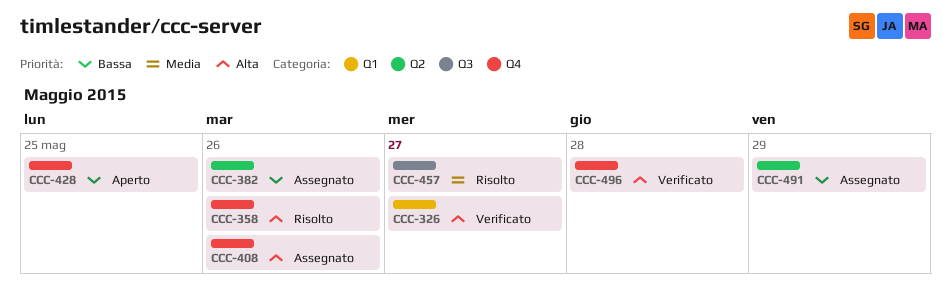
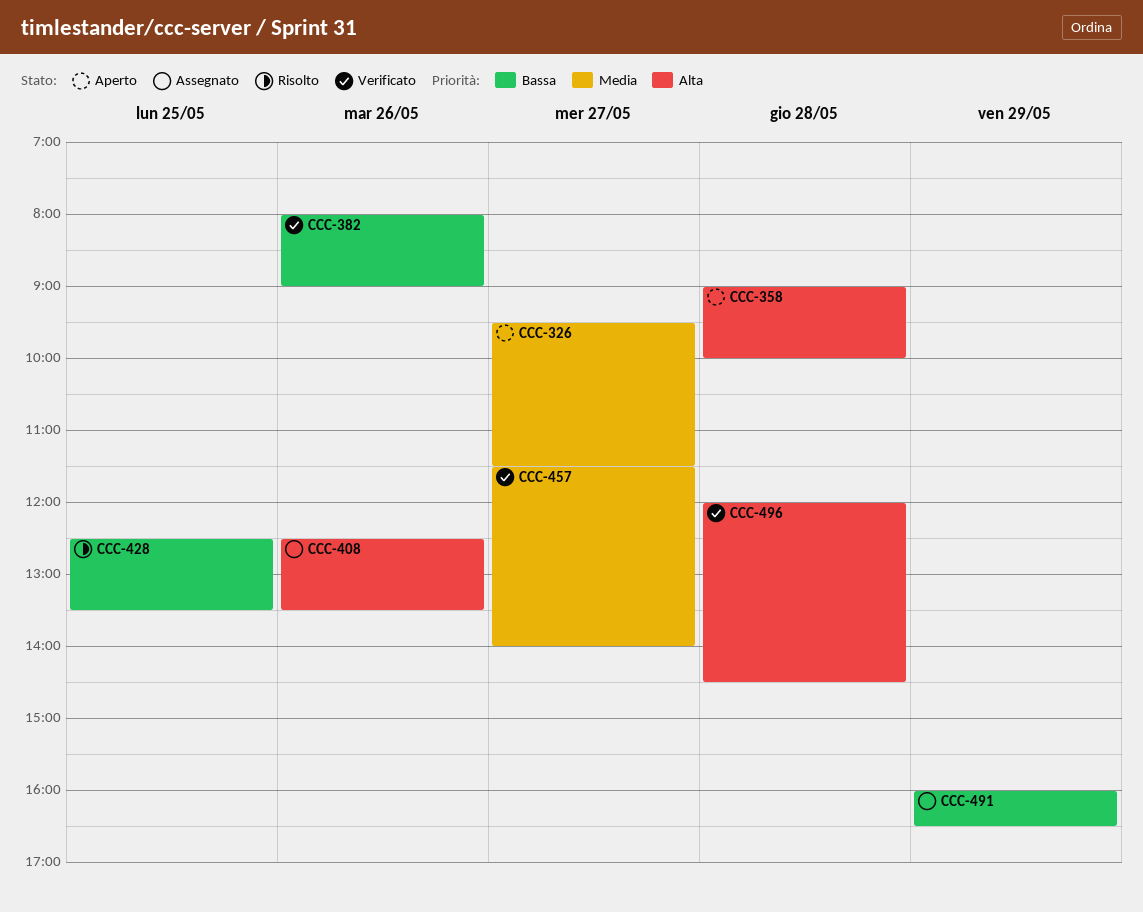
CCC-326, status: Verificato -> Aperto
CCC-326, priority: Alta -> Media
CCC-358, status: Risolto -> Aperto
CCC-358, day: May 26 -> May 28
CCC-382, status: Assegnato -> Verificato
CCC-428, status: Aperto -> Risolto
CCC-457, status: Risolto -> Verificato

